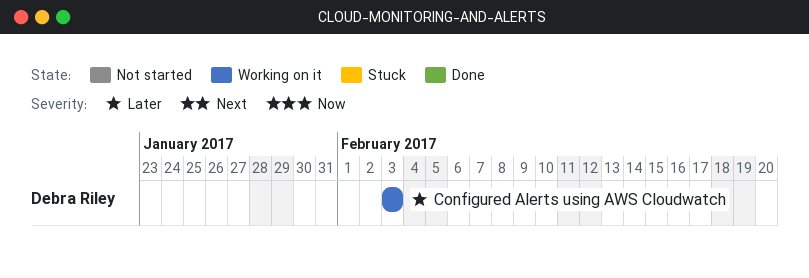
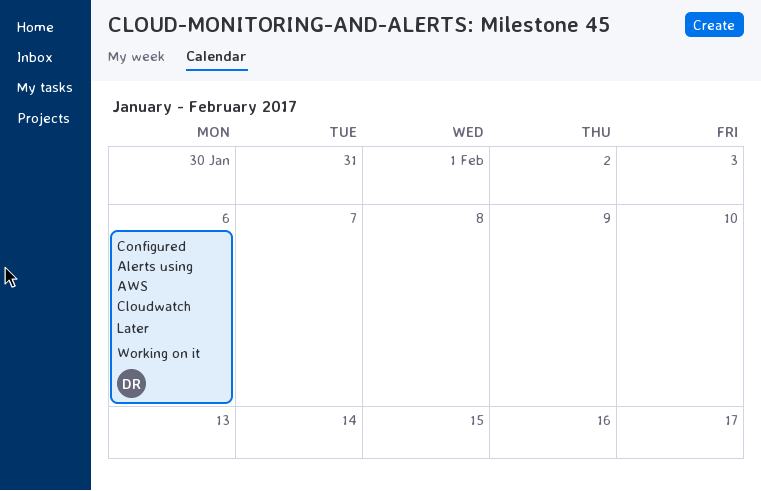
Configured Alerts using AWS Cloudwatch, due: Feb 3 -> Feb 6

